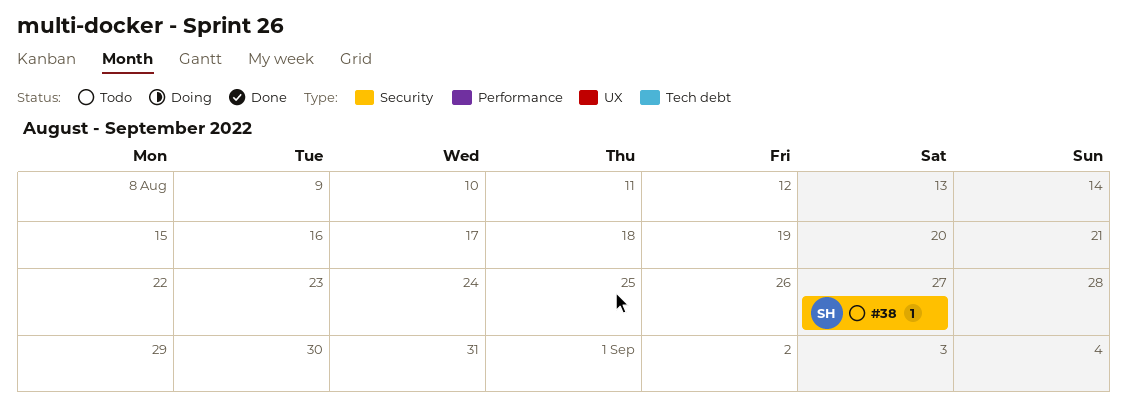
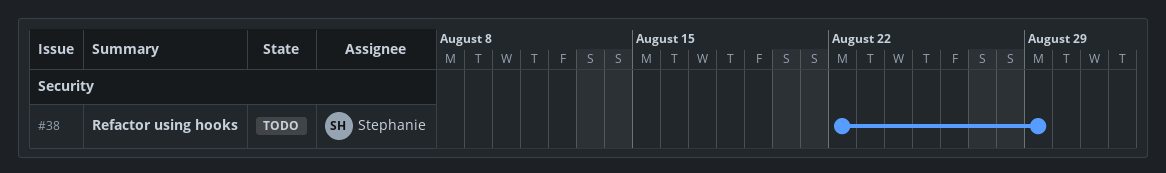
#38, start: Aug 27 -> Aug 22
#38, due: Aug 27 -> Aug 29

